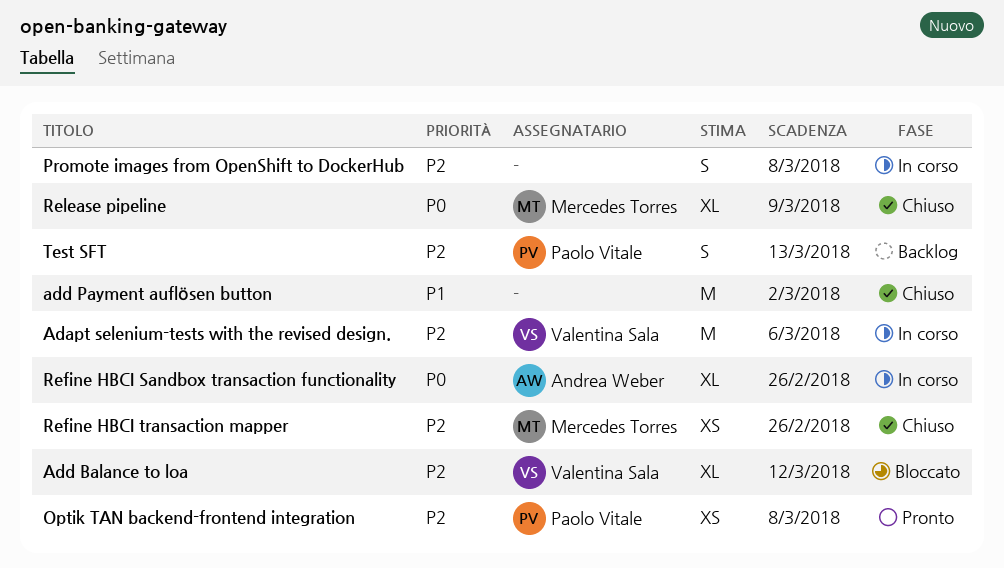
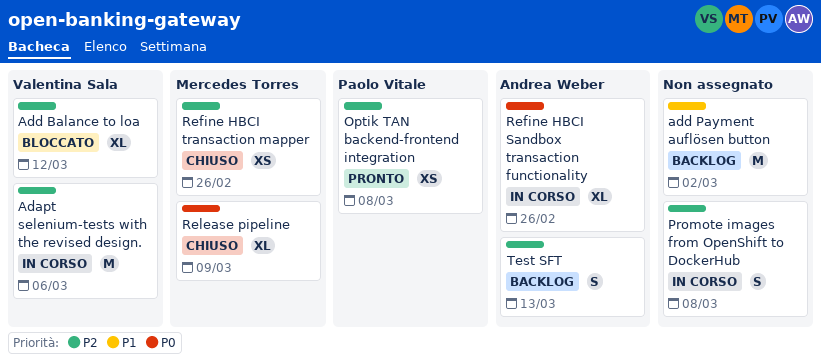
add Payment auflösen button, status: Chiuso -> Backlog
Test SFT, owner: Paolo Vitale -> Andrea Weber

